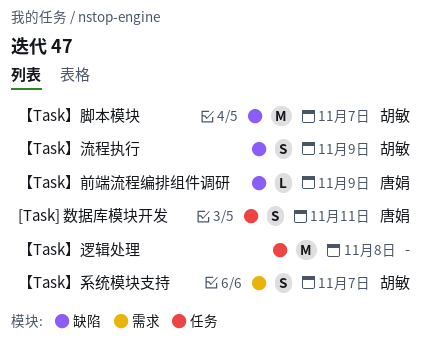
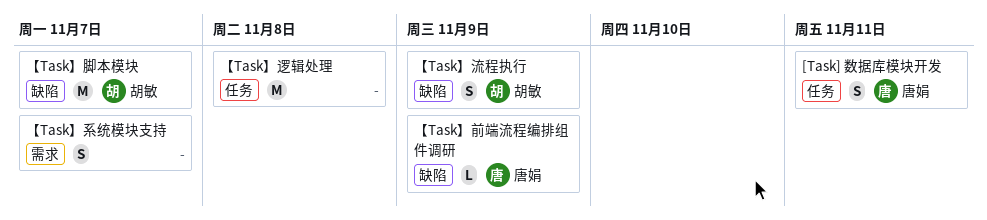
【Task】系统模块支持, owner: 胡敏 -> none

